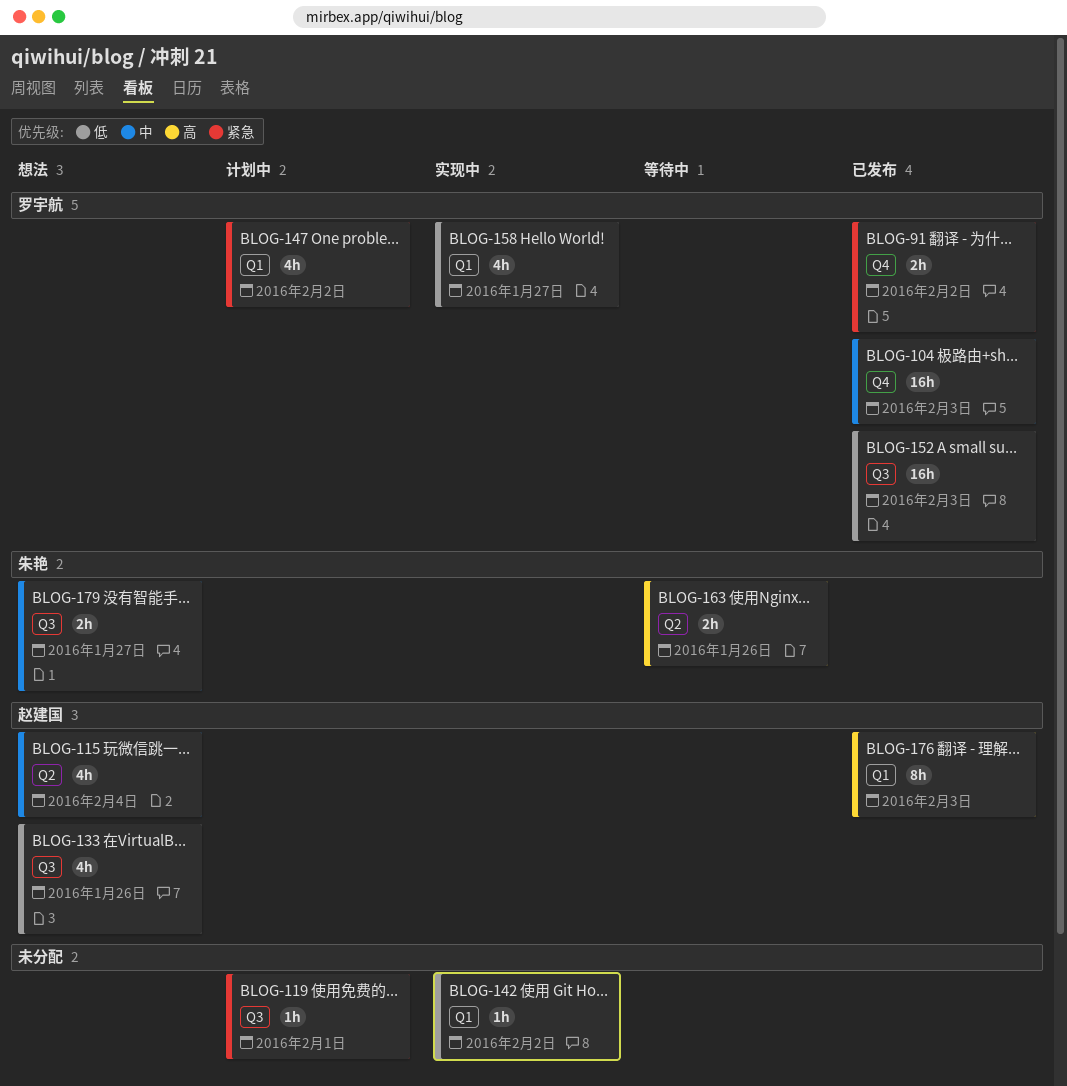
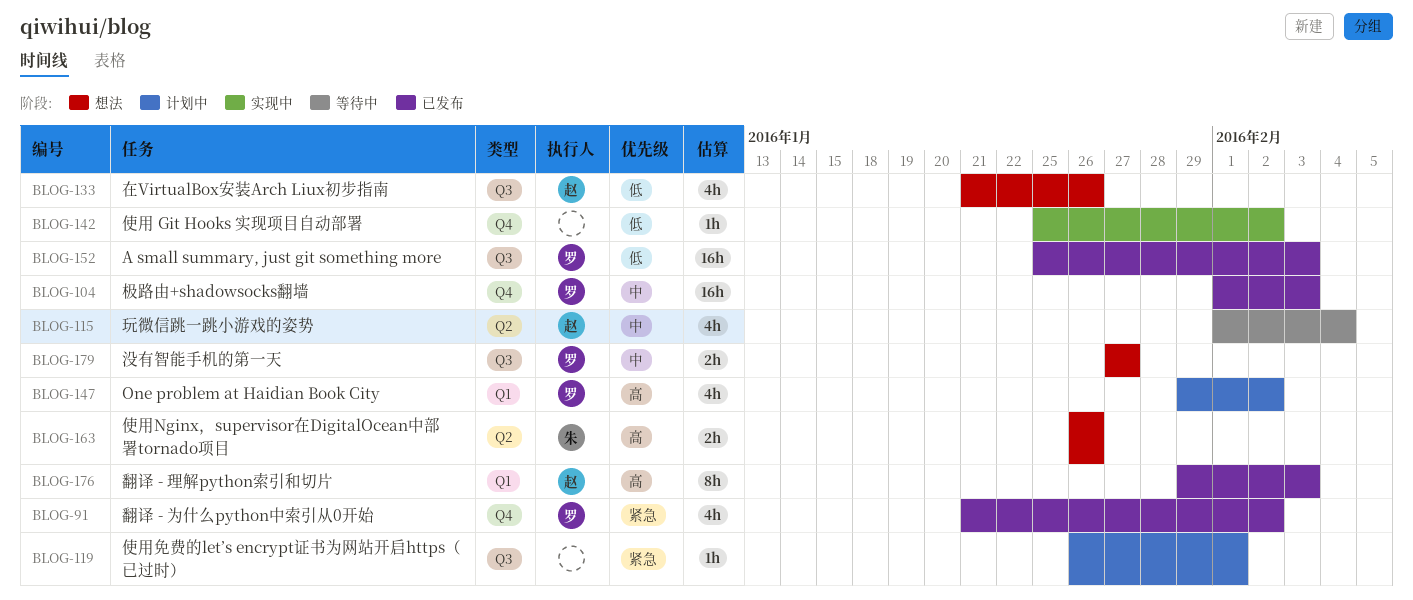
BLOG-91, estimate: 2h -> 4h
BLOG-115, status: 想法 -> 等待中
BLOG-142, label: Q1 -> Q4
BLOG-147, priority: 紧急 -> 高
BLOG-158: present -> none
BLOG-163, status: 等待中 -> 想法
BLOG-179, owner: 朱艳 -> 罗宇航

